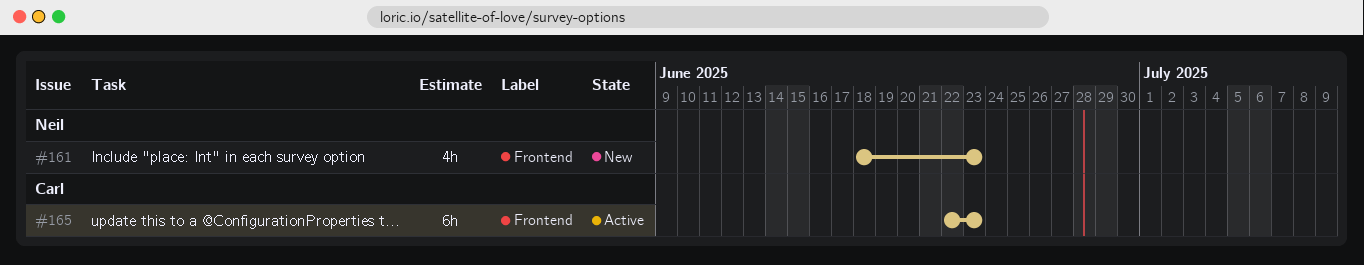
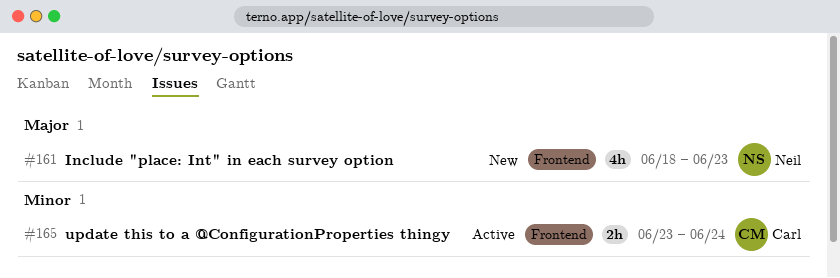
#165, estimate: 6h -> 2h
#165, start: Jun 22 -> Jun 23
#165, due: Jun 23 -> Jun 24

